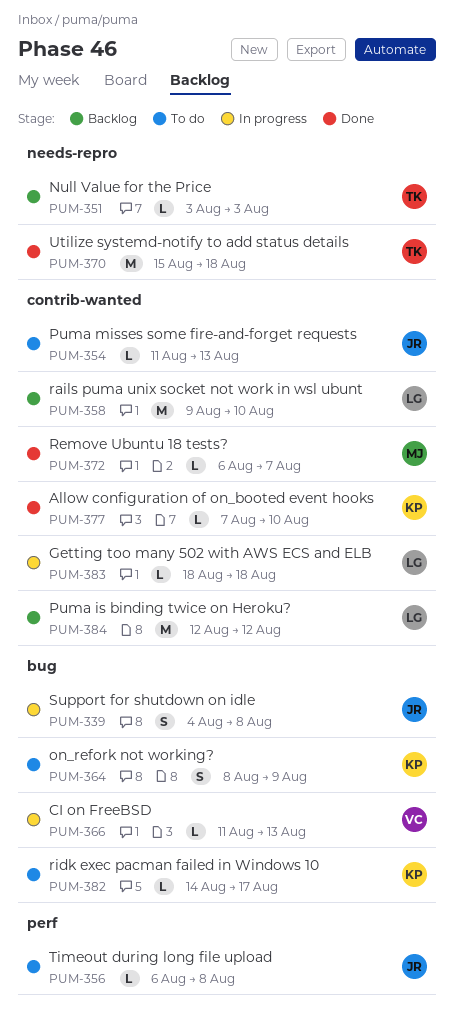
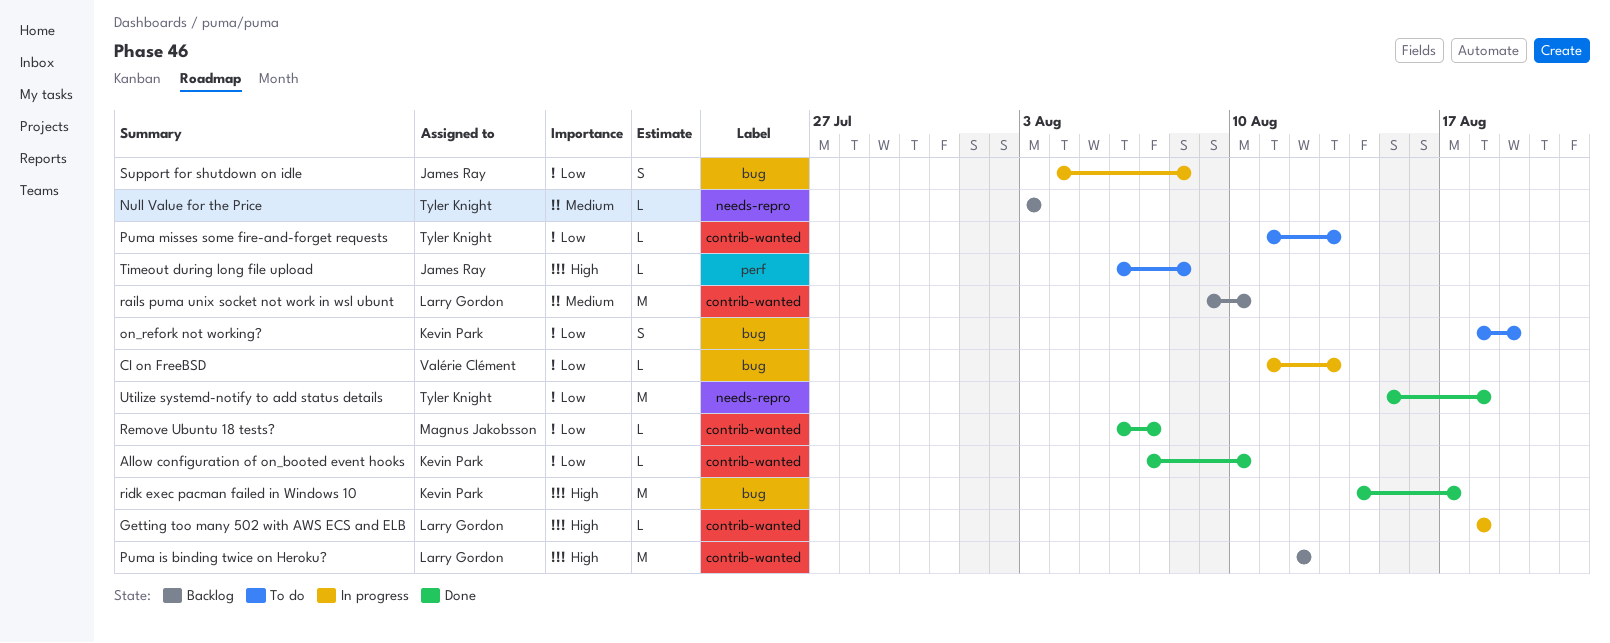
on_refork not working?, start: Aug 8 -> Aug 18
on_refork not working?, due: Aug 9 -> Aug 19
Puma misses some fire-and-forget requests, owner: James Ray -> Tyler Knight
ridk exec pacman failed in Windows 10, status: To do -> Done
ridk exec pacman failed in Windows 10, estimate: L -> M

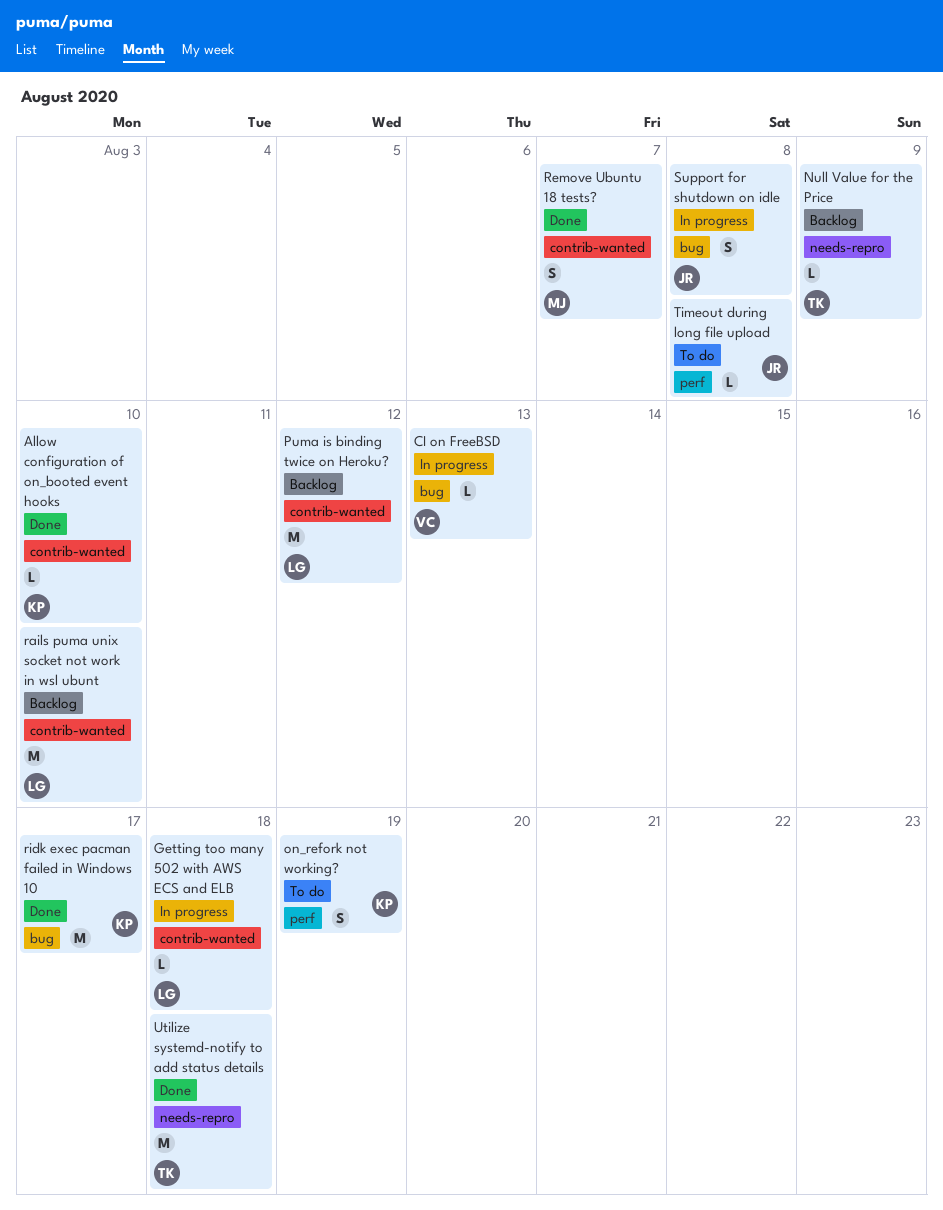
Null Value for the Price, due: Aug 3 -> Aug 9
on_refork not working?, label: bug -> perf
Puma misses some fire-and-forget requests: present -> none
Remove Ubuntu 18 tests?, estimate: L -> S

